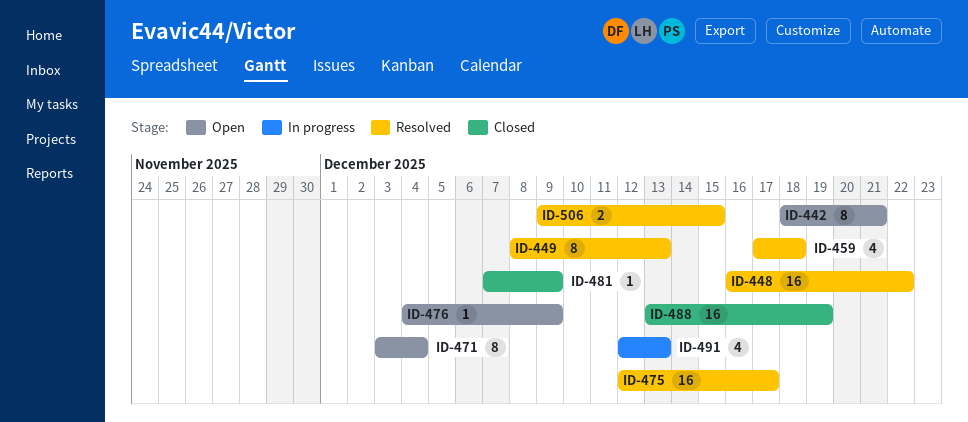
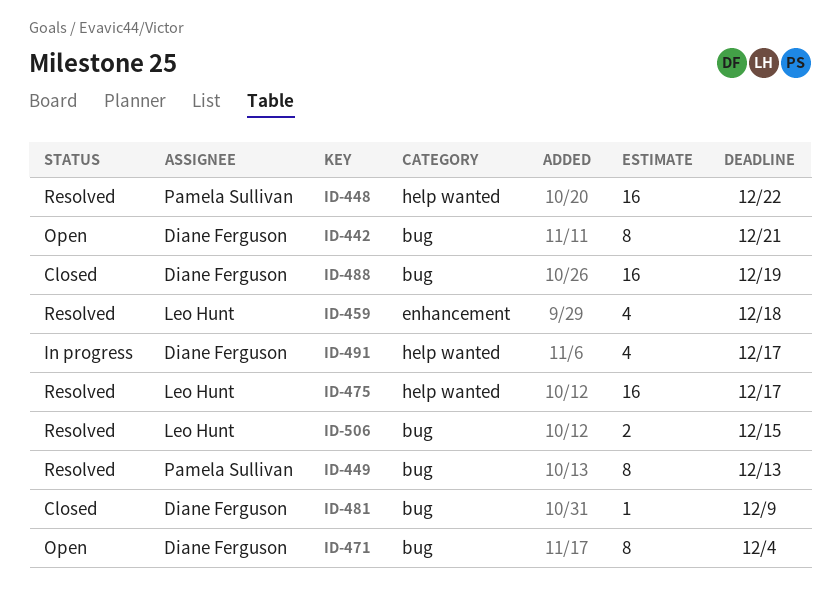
ID-476: present -> none
ID-491, due: Dec 13 -> Dec 17

